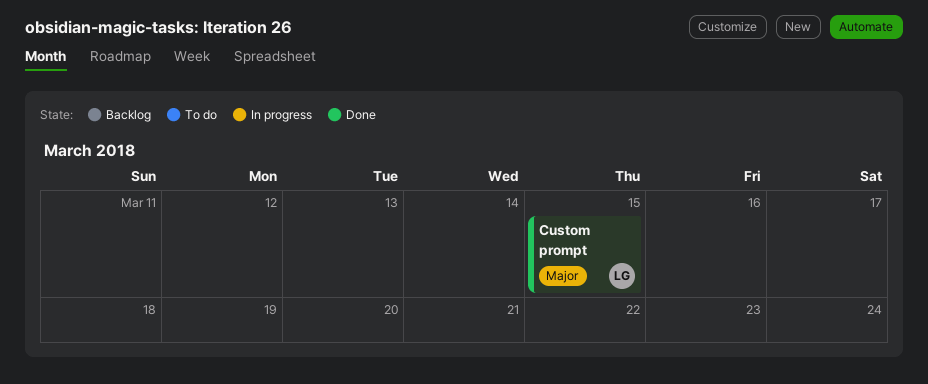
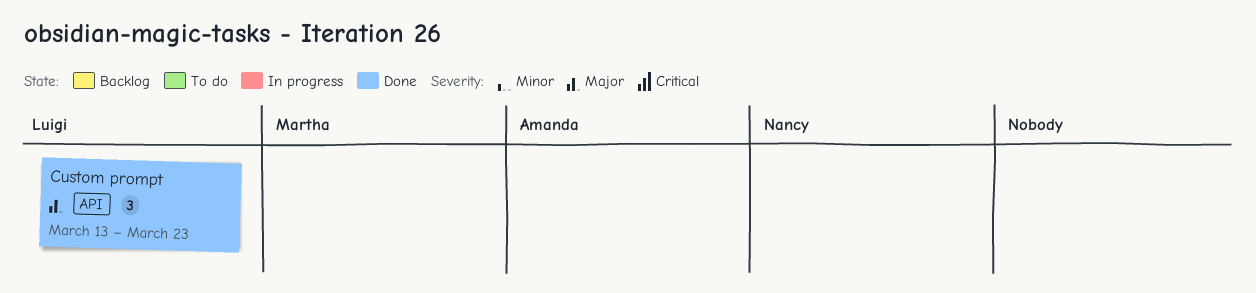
Custom prompt, due: Mar 15 -> Mar 23

